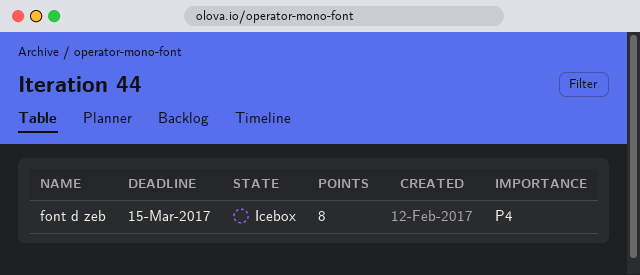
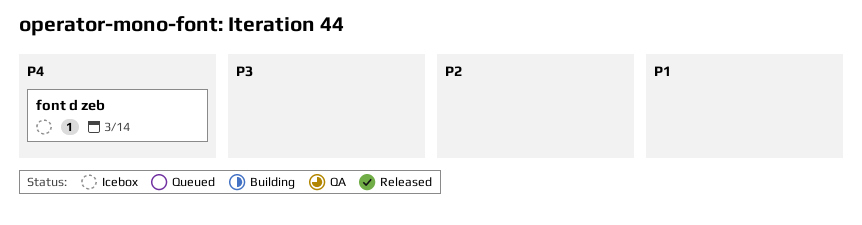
font d zeb, estimate: 8 -> 1
font d zeb, due: Mar 15 -> Mar 14

